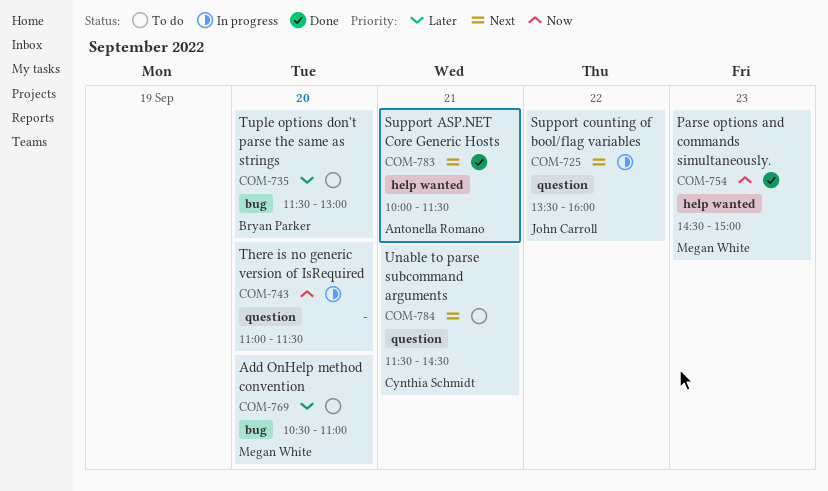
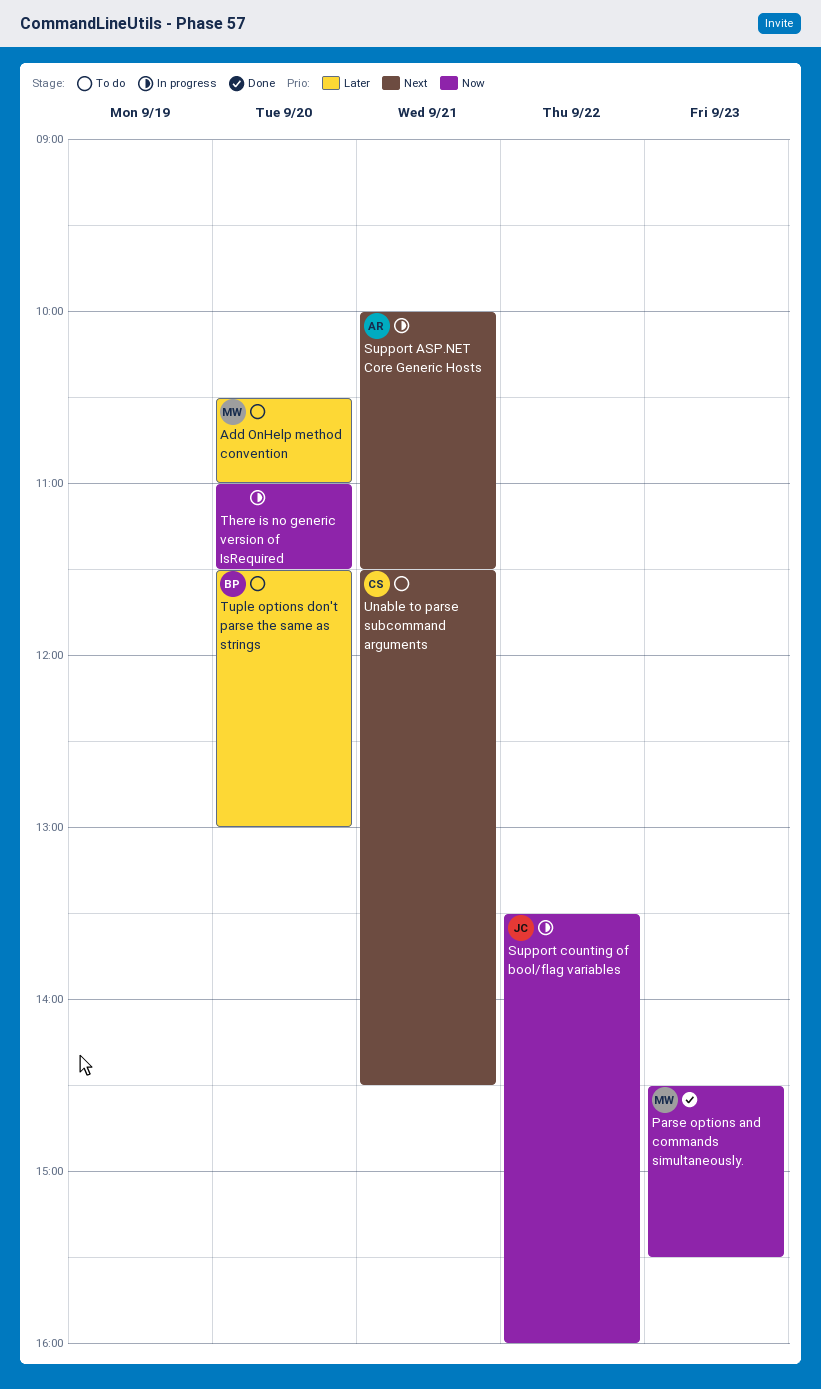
Parse options and commands simultaneously., ends: 15:00 -> 15:30
Support ASP.NET Core Generic Hosts, status: Done -> In progress
Support counting of bool/flag variables, priority: Next -> Now

